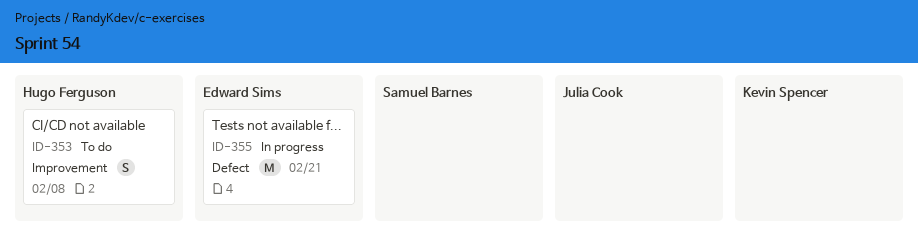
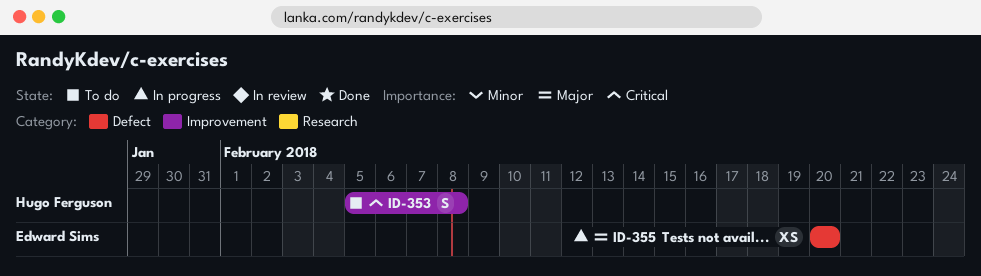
ID-355, estimate: M -> XS
ID-355, due: Feb 21 -> Feb 20

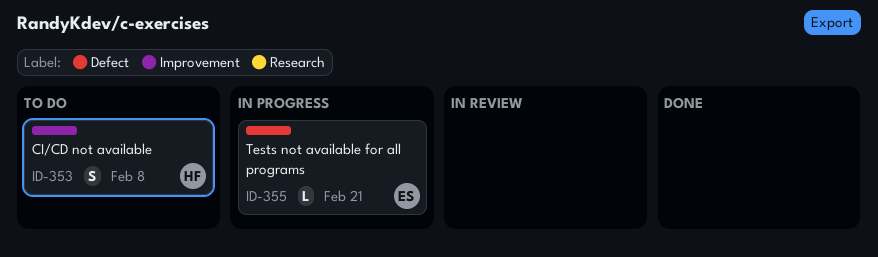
ID-355, estimate: XS -> L
ID-355, due: Feb 20 -> Feb 21

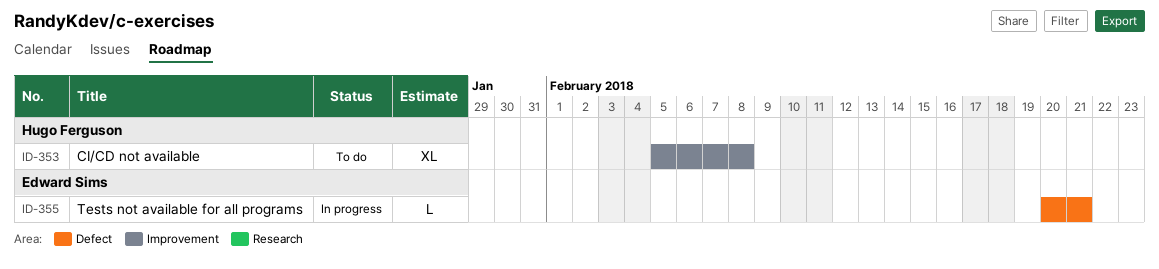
ID-353, estimate: S -> XL

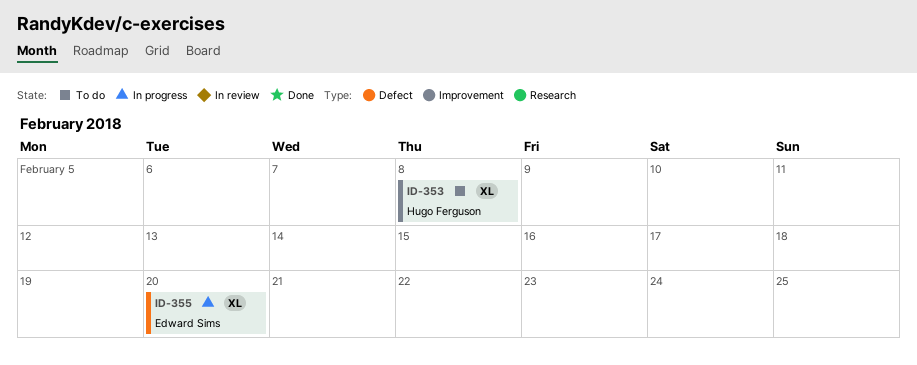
ID-355, estimate: L -> XL
ID-355, due: Feb 21 -> Feb 20

